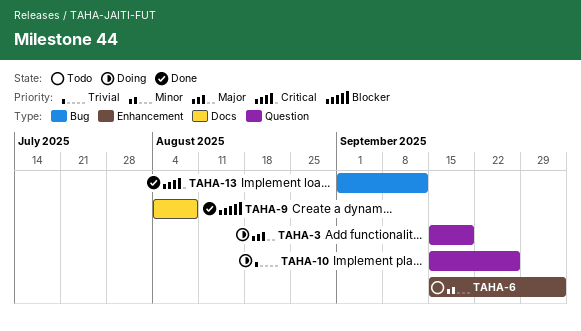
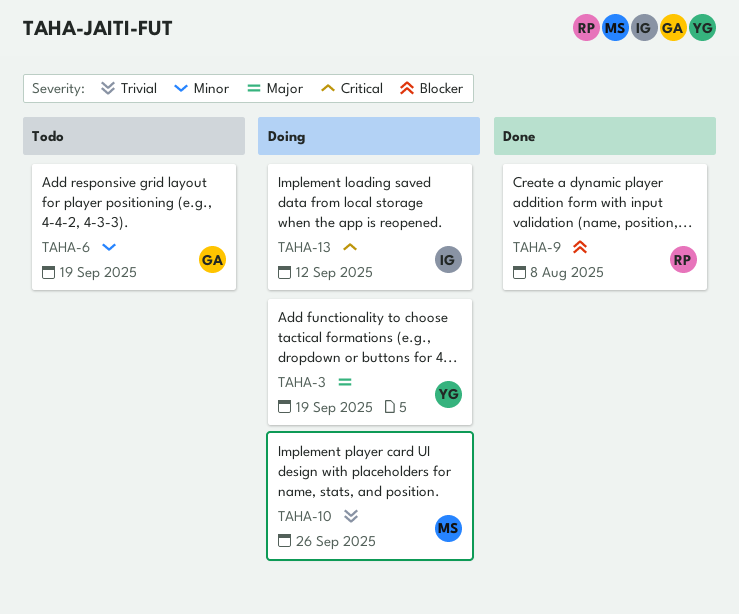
TAHA-6, due: Oct 3 -> Sep 19
TAHA-13, status: Done -> Doing

